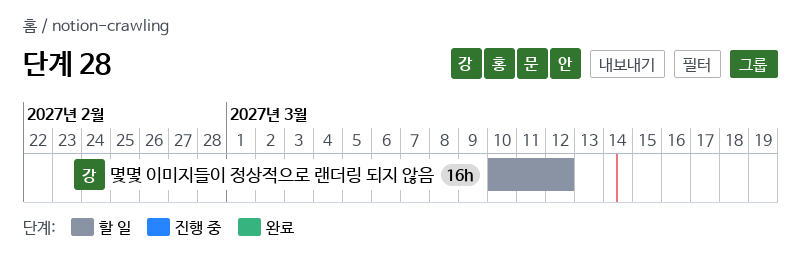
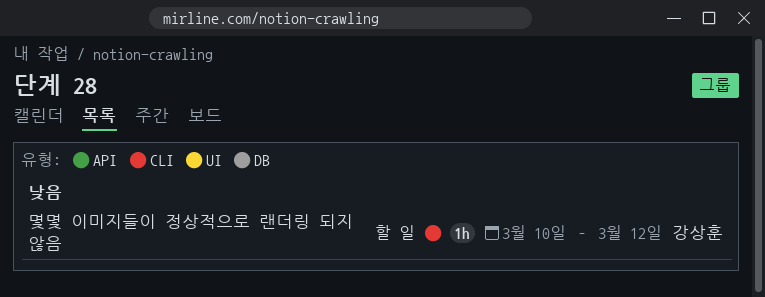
몇몇 이미지들이 정상적으로 랜더링 되지 않음, estimate: 16h -> 1h

